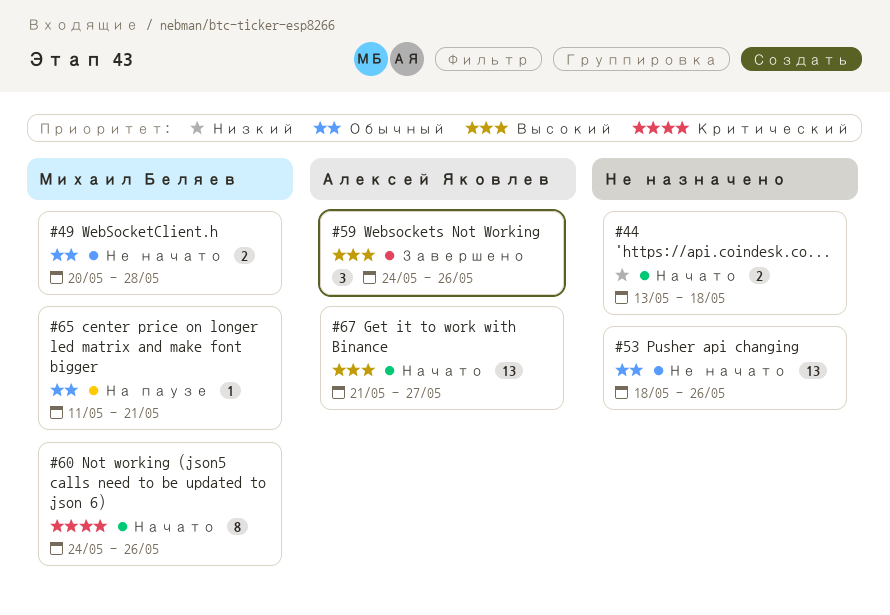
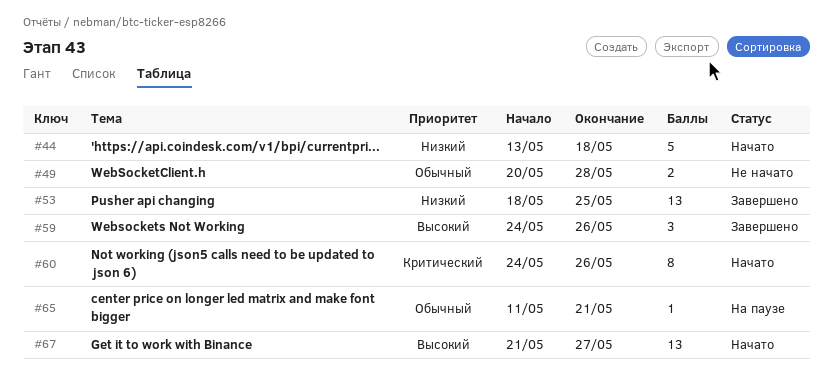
#44, estimate: 2 -> 5
#53, status: Не начато -> Завершено
#53, priority: Обычный -> Низкий
#53, due: May 26 -> May 25

